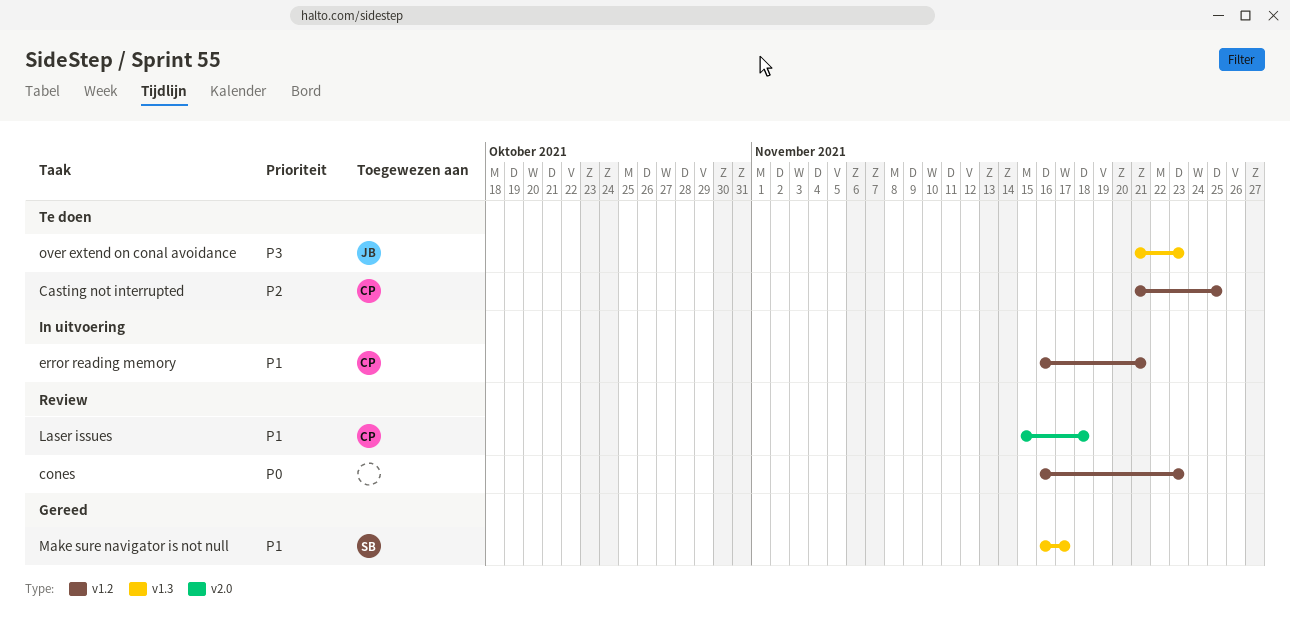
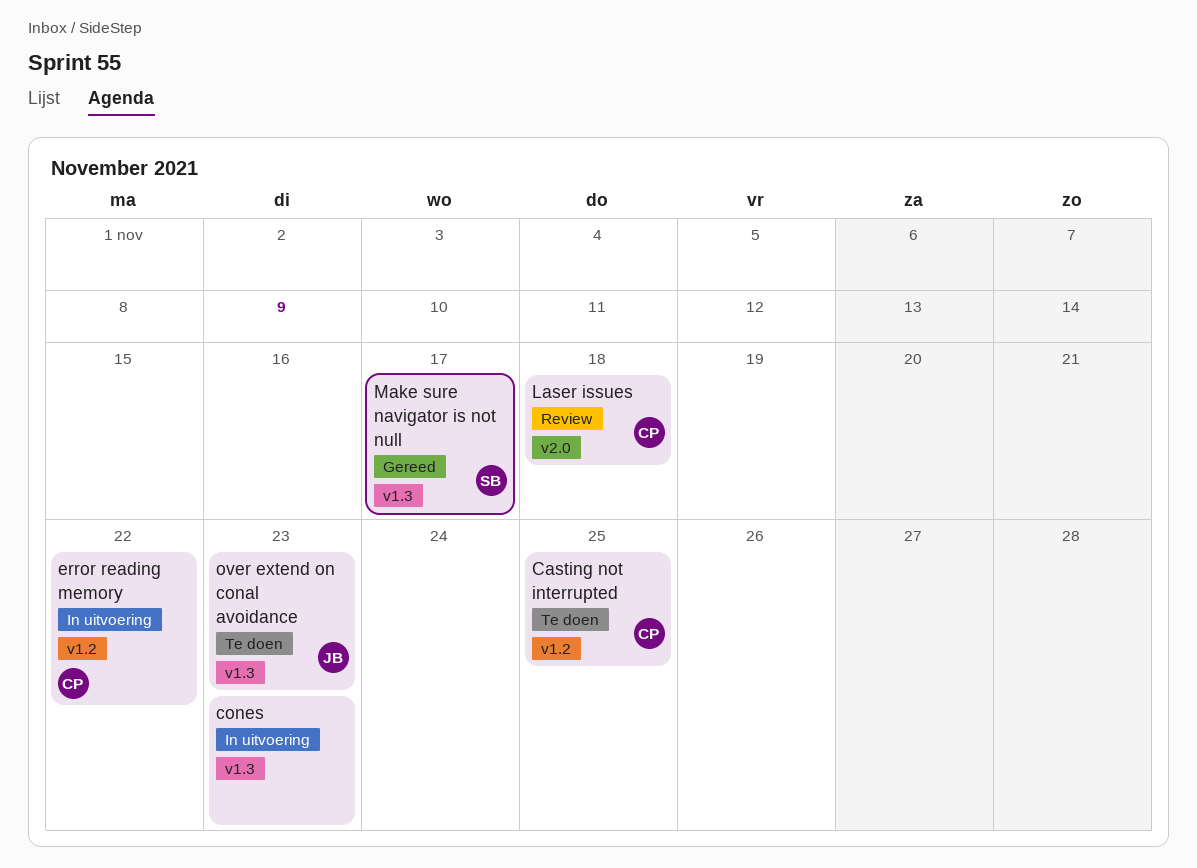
cones, status: Review -> In uitvoering
cones, label: v1.2 -> v1.3
error reading memory, due: Nov 21 -> Nov 22

